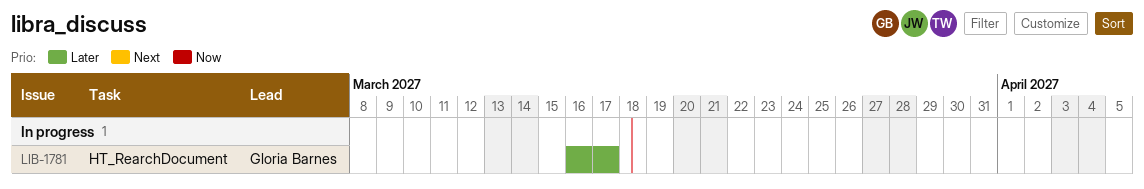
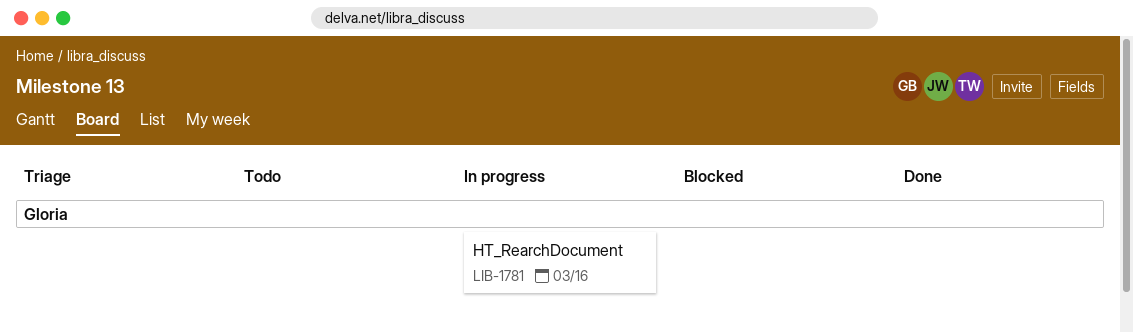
LIB-1781, due: Mar 17 -> Mar 16

